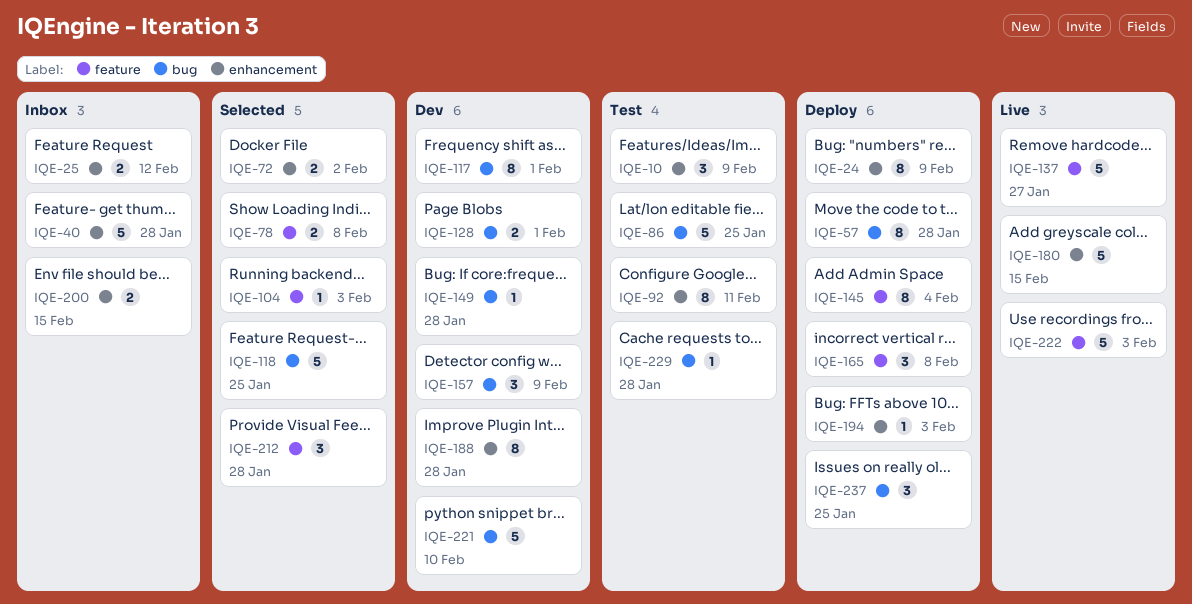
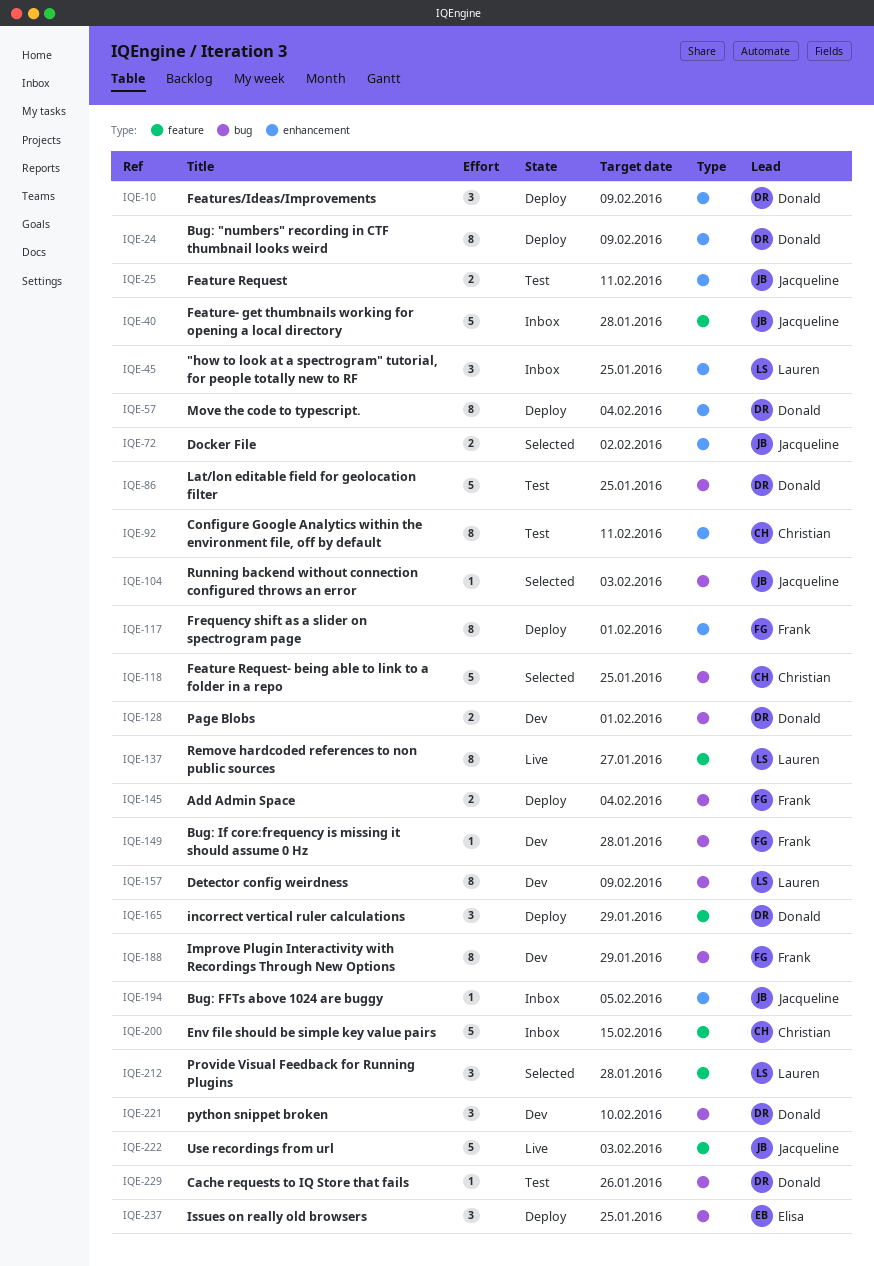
IQE-10, status: Test -> Deploy
IQE-25, status: Inbox -> Test
IQE-25, due: Feb 12 -> Feb 11
IQE-40, label: enhancement -> feature
IQE-45: none -> present
IQE-57, label: bug -> enhancement
IQE-57, due: Jan 28 -> Feb 4
IQE-78: present -> none
IQE-104, label: feature -> bug
IQE-117, status: Dev -> Deploy
IQE-117, label: bug -> enhancement
IQE-137, estimate: 5 -> 8
IQE-145, label: feature -> bug
IQE-145, estimate: 8 -> 2
IQE-157, estimate: 3 -> 8
IQE-165, due: Feb 8 -> Jan 29
IQE-180: present -> none
IQE-188, label: enhancement -> bug
IQE-188, due: Jan 28 -> Jan 29
IQE-194, status: Deploy -> Inbox
IQE-194, due: Feb 3 -> Feb 5
IQE-200, label: enhancement -> feature
IQE-200, estimate: 2 -> 5
IQE-221, estimate: 5 -> 3
IQE-229, due: Jan 28 -> Jan 26

